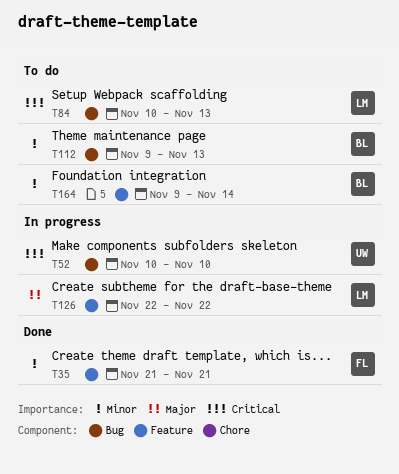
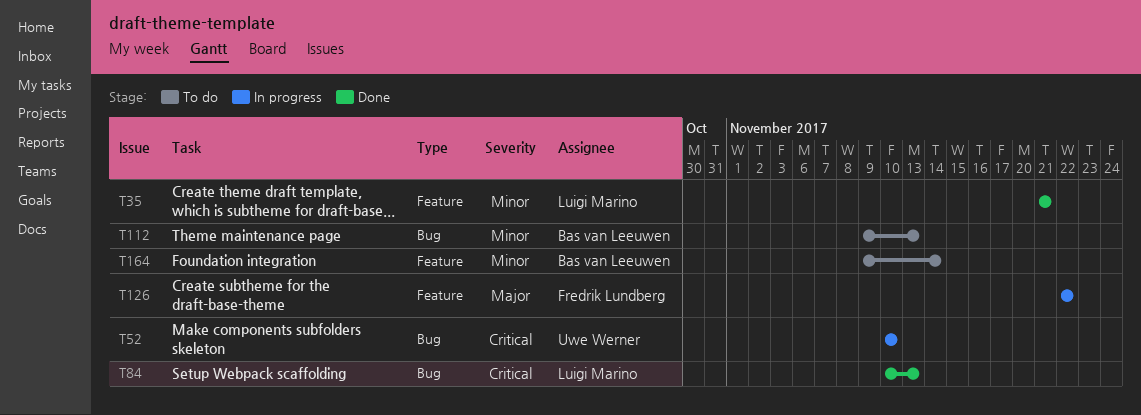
T35, owner: Fredrik Lundberg -> Luigi Marino
T84, status: To do -> Done
T126, owner: Luigi Marino -> Fredrik Lundberg

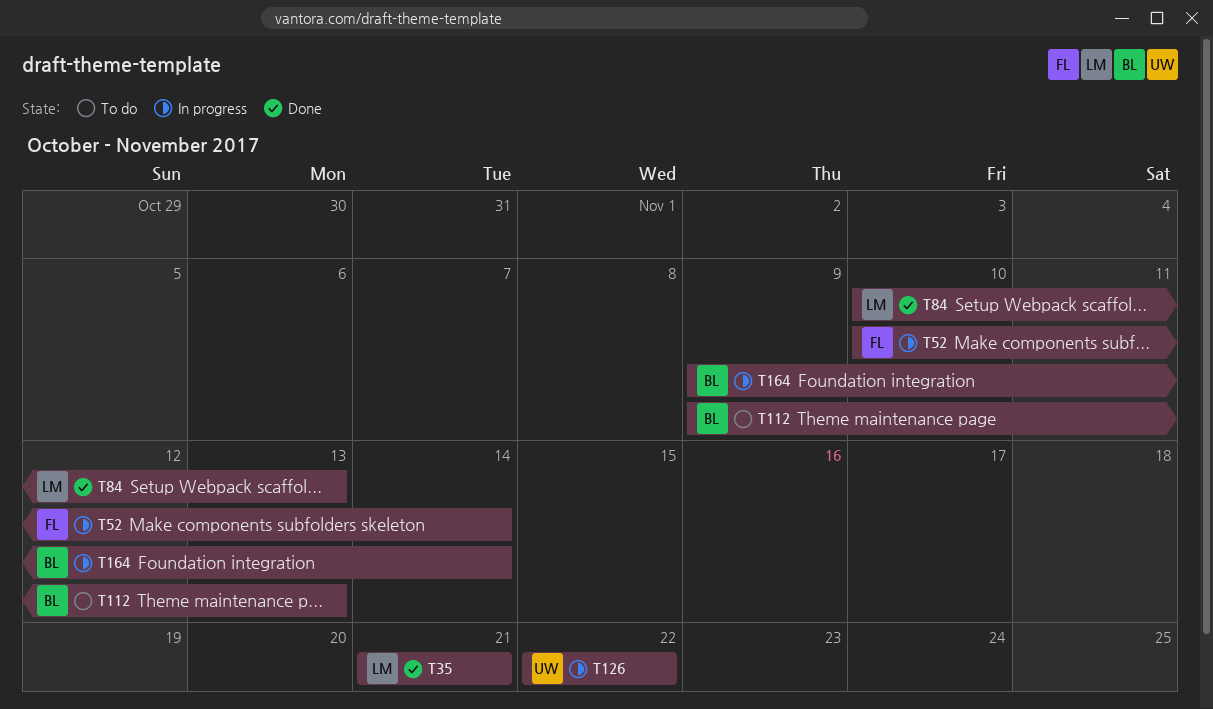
T52, owner: Uwe Werner -> Fredrik Lundberg
T52, due: Nov 10 -> Nov 14
T126, owner: Fredrik Lundberg -> Uwe Werner
T164, status: To do -> In progress

